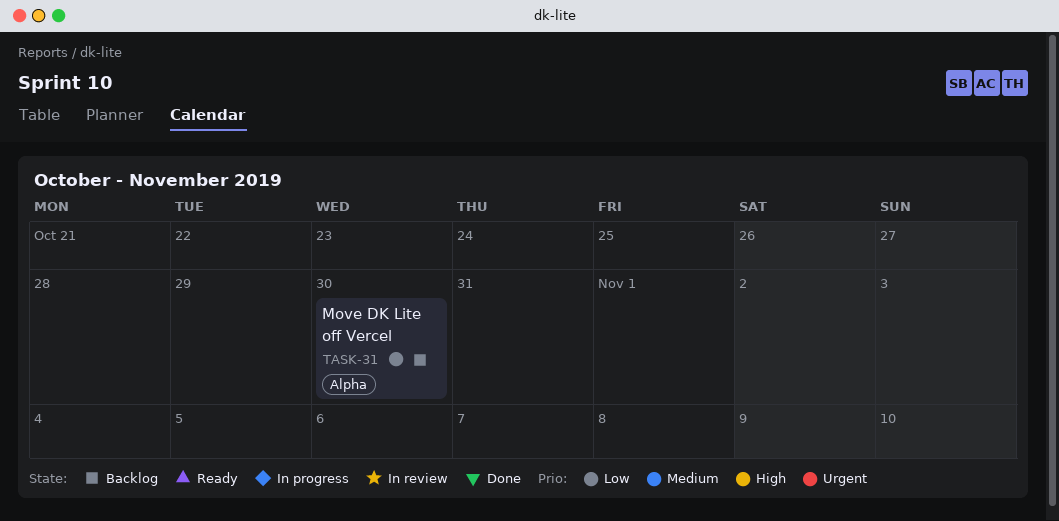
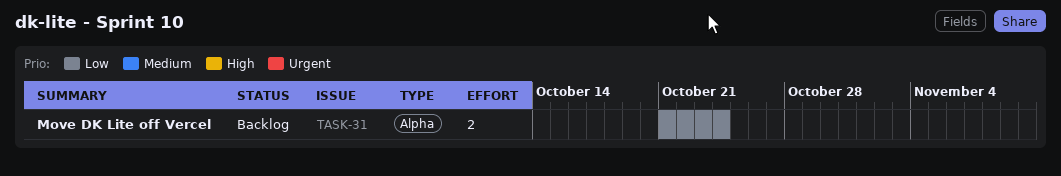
TASK-31, due: Oct 30 -> Oct 24

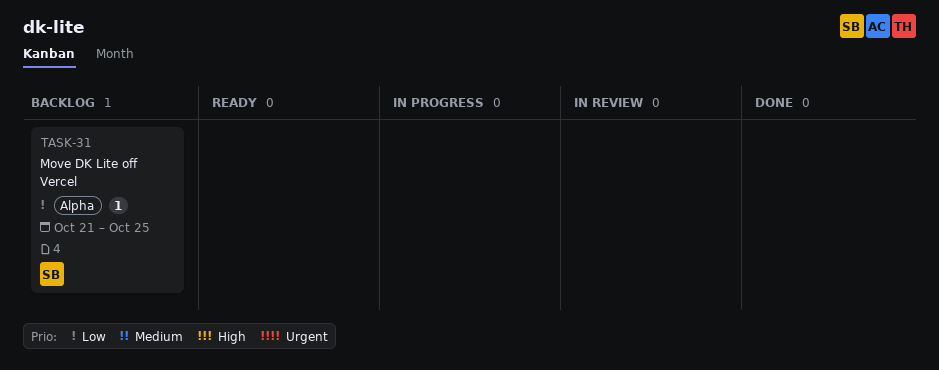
TASK-31, estimate: 2 -> 1
TASK-31, due: Oct 24 -> Oct 25

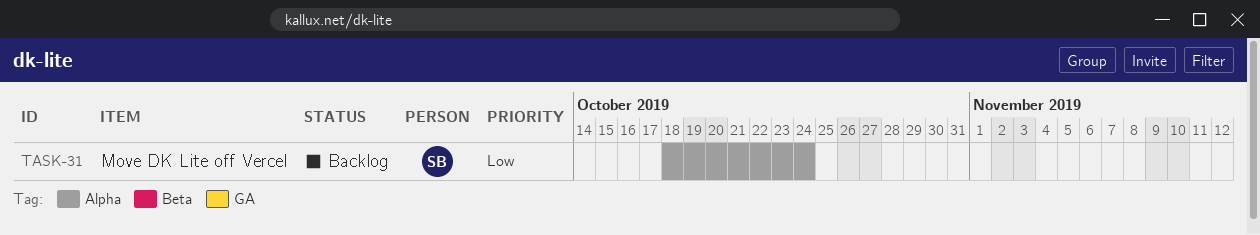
TASK-31, start: Oct 21 -> Oct 18
TASK-31, due: Oct 25 -> Oct 24

